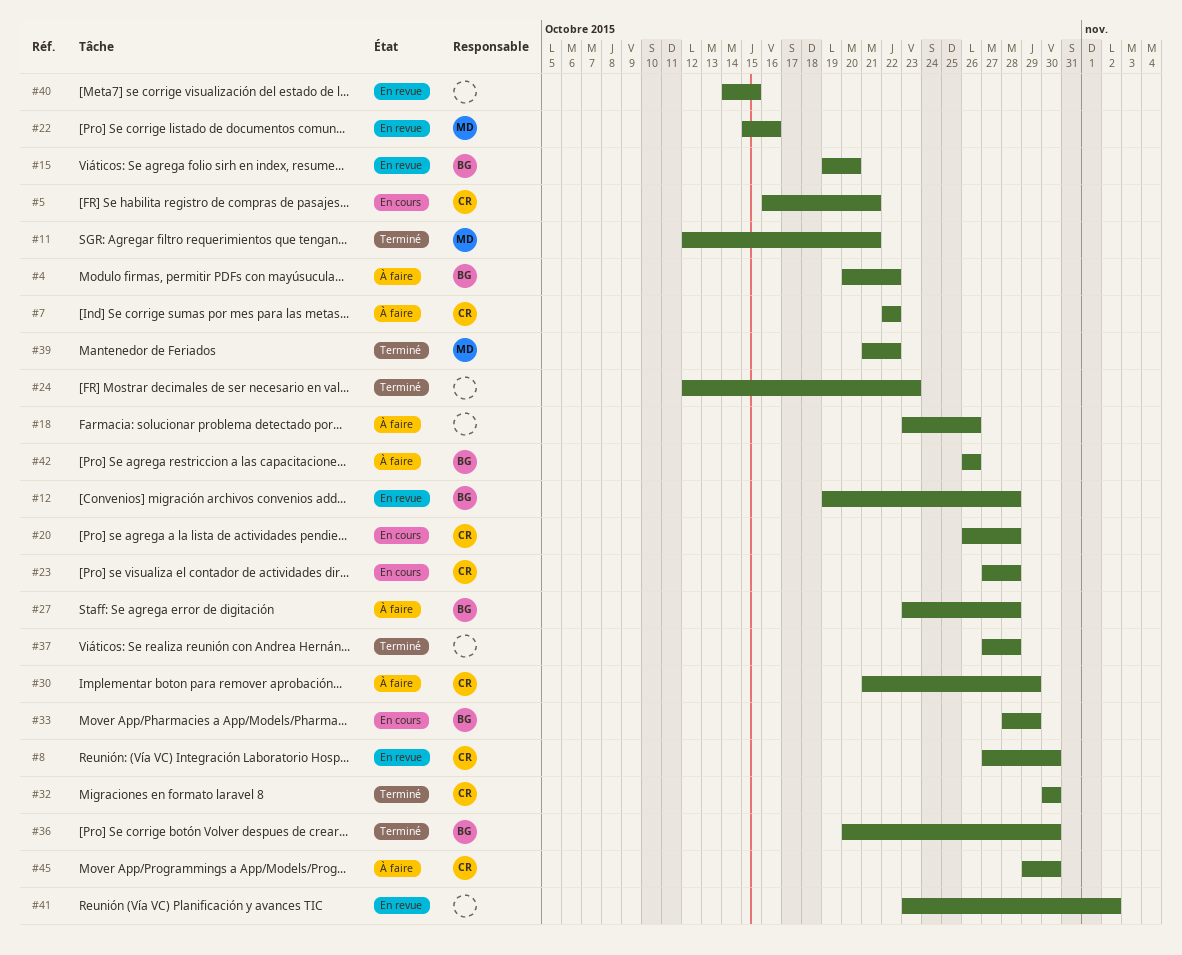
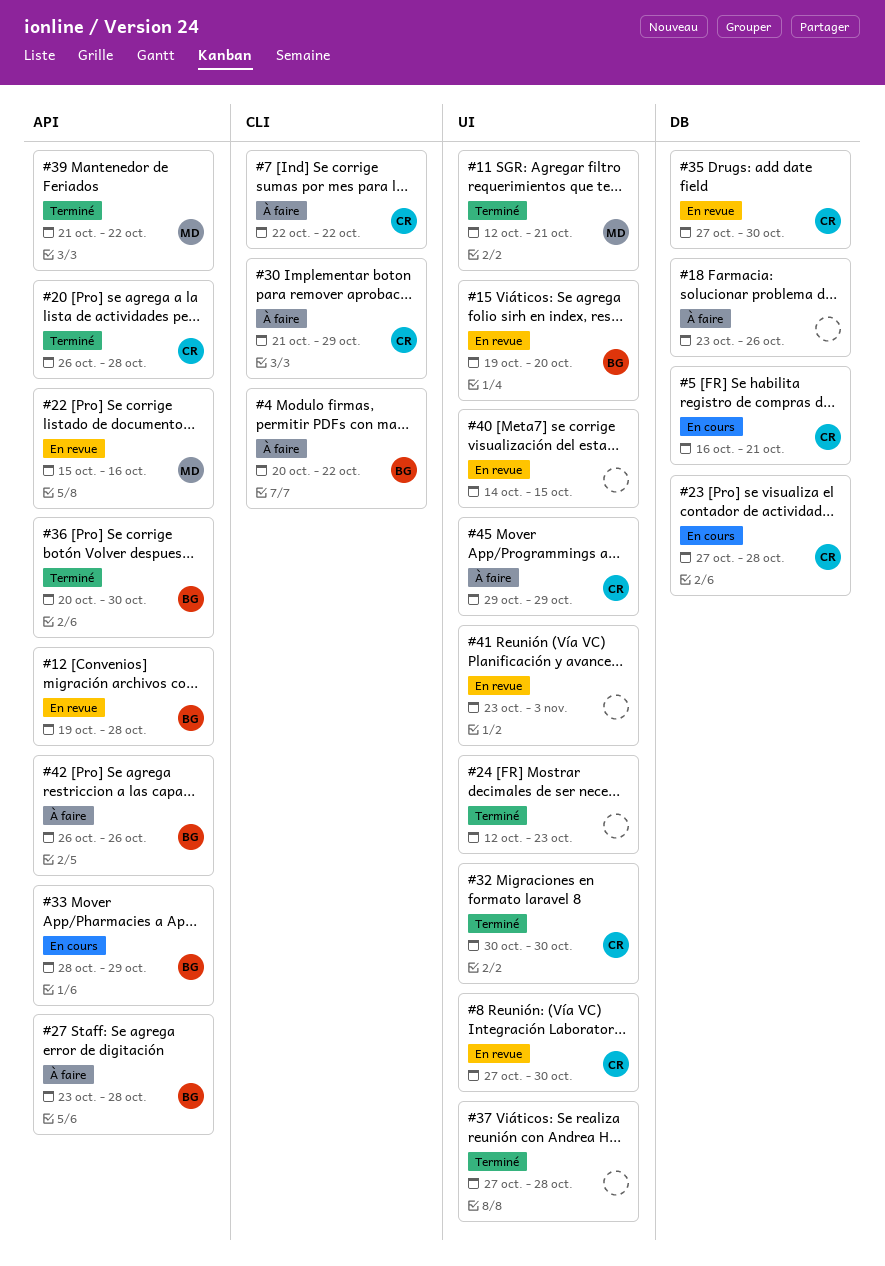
#20, status: En cours -> Terminé
#35: none -> present
#41, due: Nov 2 -> Nov 3
#45, due: Oct 30 -> Oct 29

